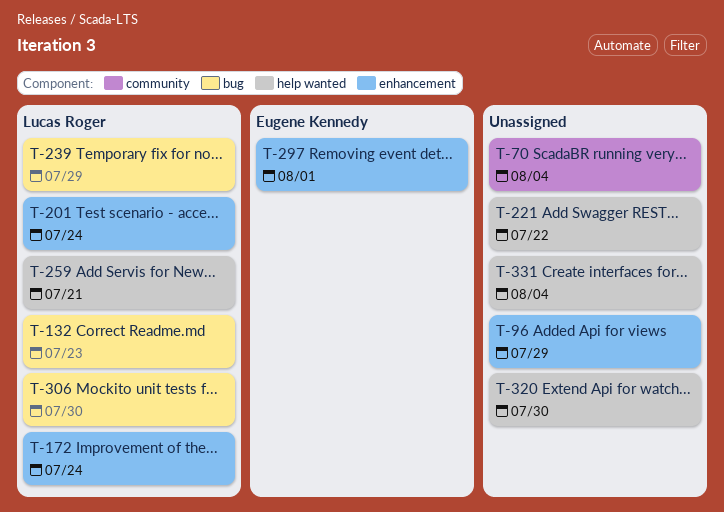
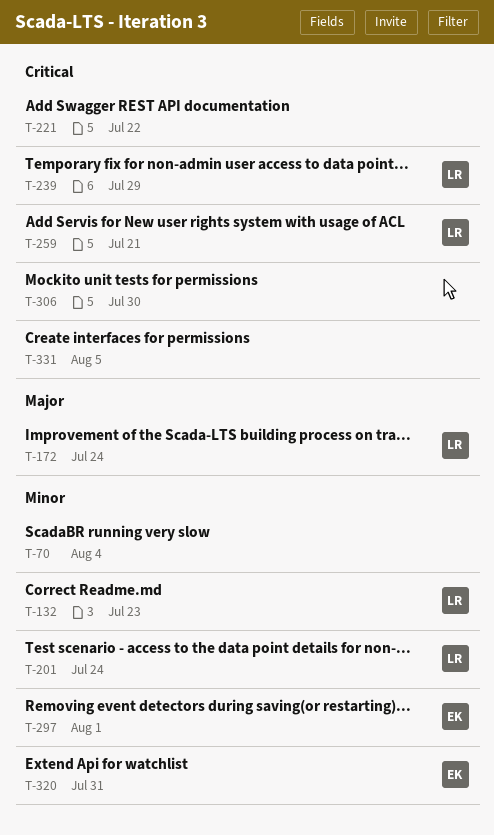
T-96: present -> none
T-306, owner: Lucas Roger -> none
T-320, owner: none -> Eugene Kennedy
T-320, due: Jul 30 -> Jul 31
T-331, due: Aug 4 -> Aug 5

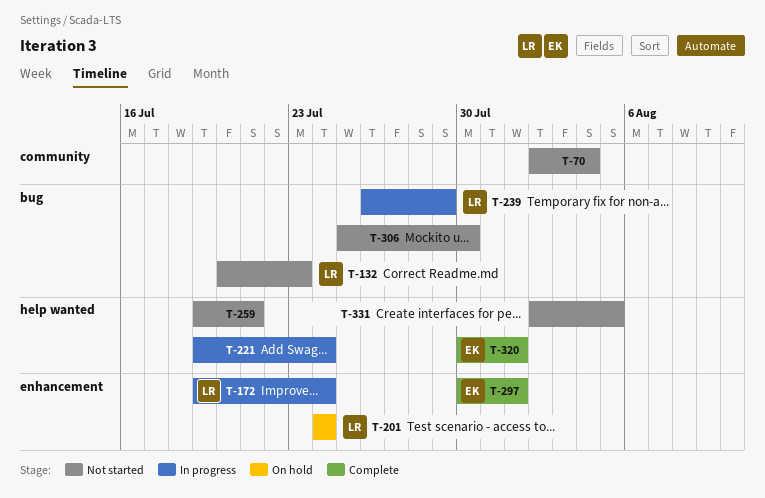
T-221, due: Jul 22 -> Jul 24
T-259, owner: LR -> none
T-320, due: Jul 31 -> Aug 1

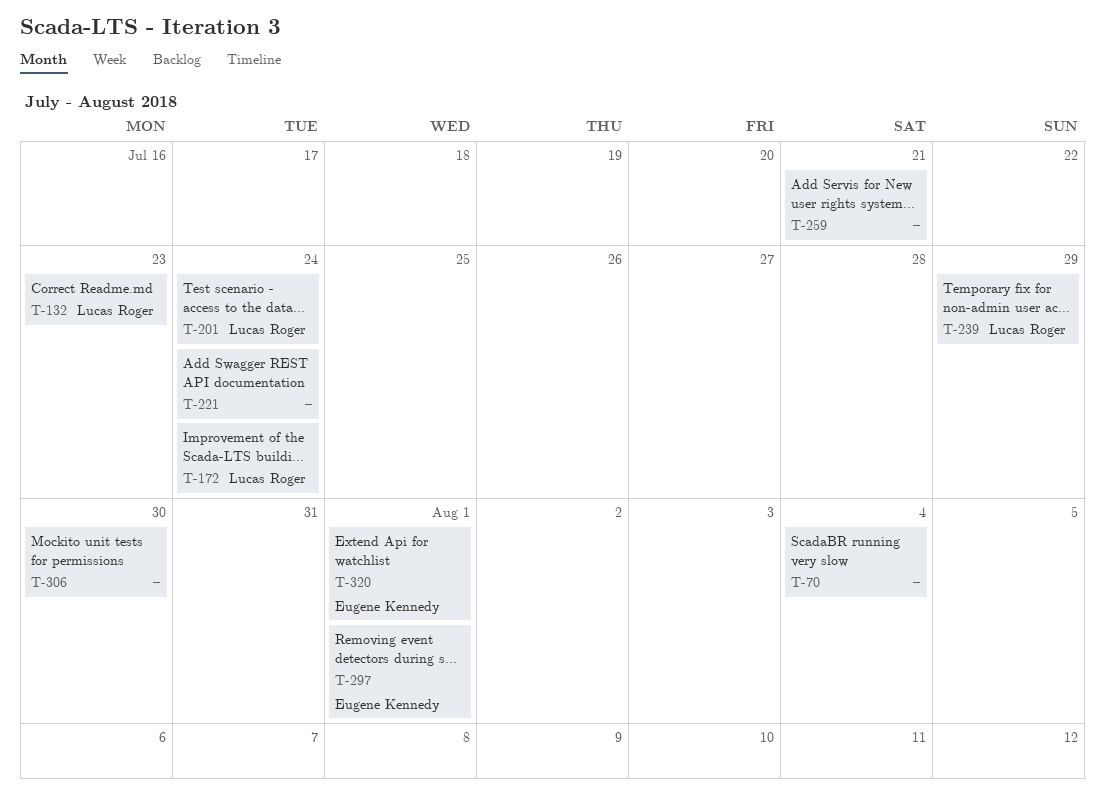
T-331: present -> none

